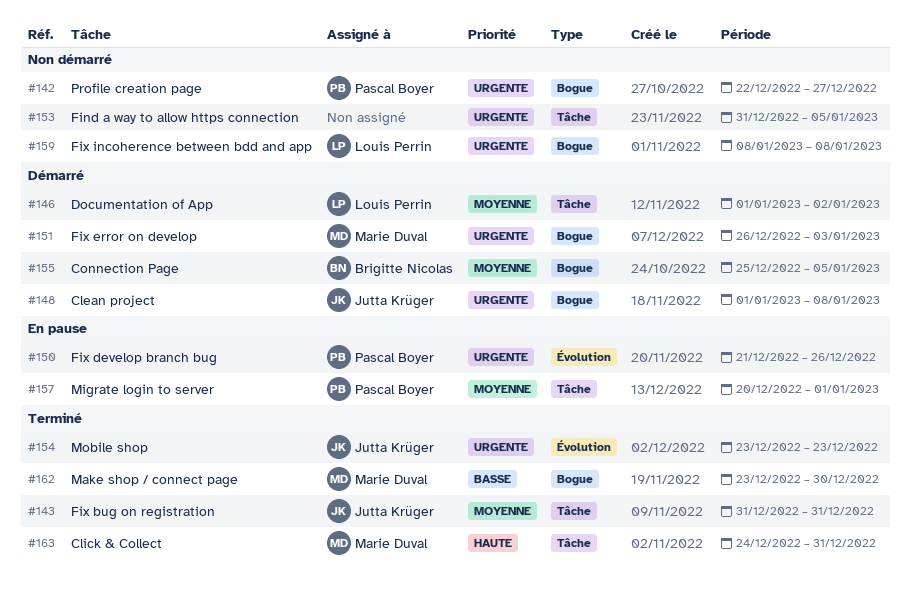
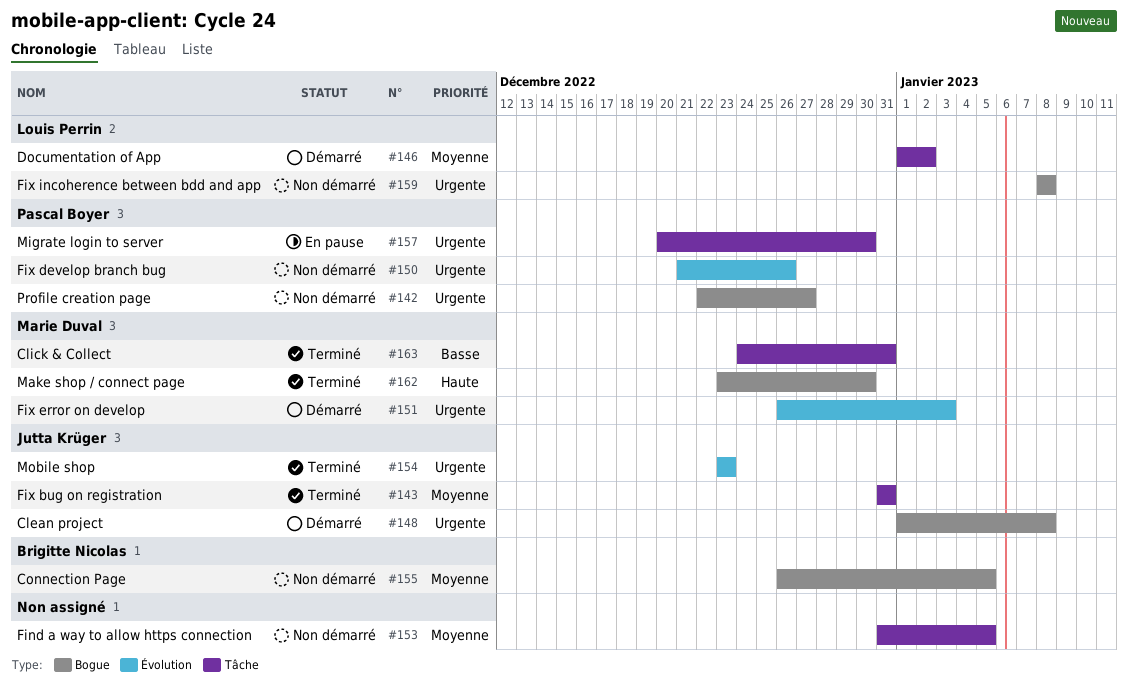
#150, status: En pause -> Non démarré
#151, label: Bogue -> Évolution
#153, priority: Urgente -> Moyenne
#155, status: Démarré -> Non démarré
#155, start: Dec 25 -> Dec 26
#157, priority: Moyenne -> Urgente
#157, due: Jan 1 -> Dec 30
#162, priority: Basse -> Haute
#163, priority: Haute -> Basse

